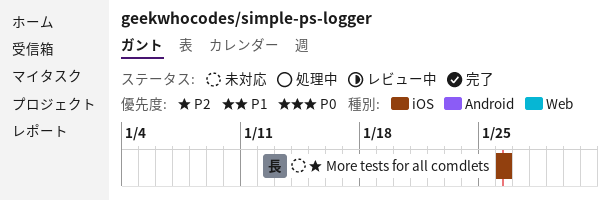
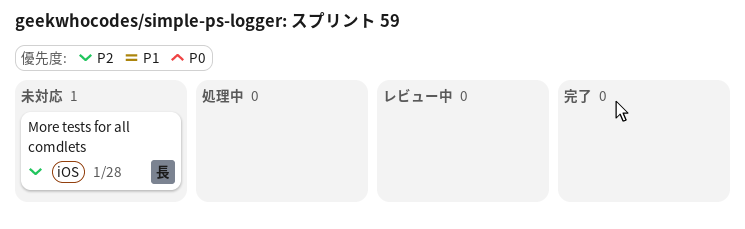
More tests for all comdlets, due: Jan 26 -> Jan 28

